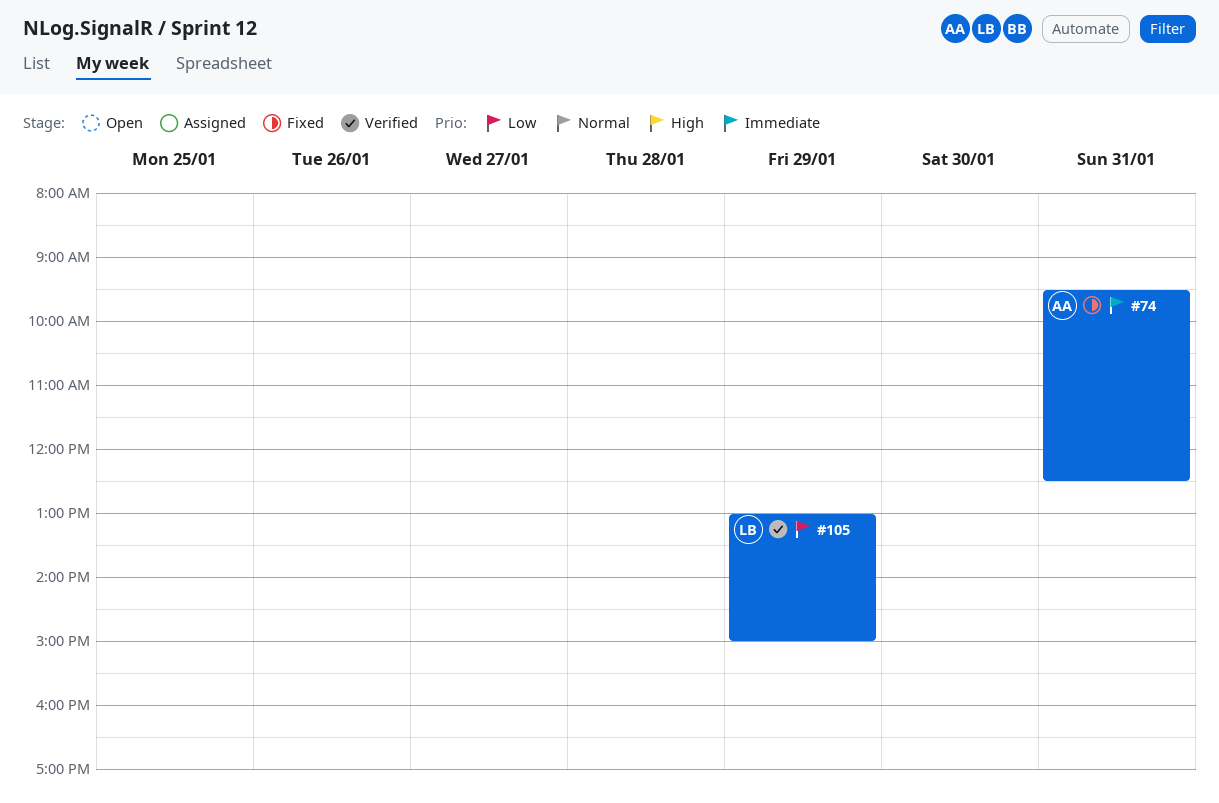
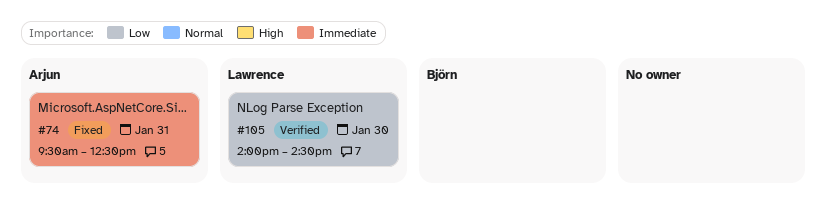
#105, day: Jan 29 -> Jan 30
#105, begins: 13:00 -> 14:00
#105, ends: 15:00 -> 14:30

